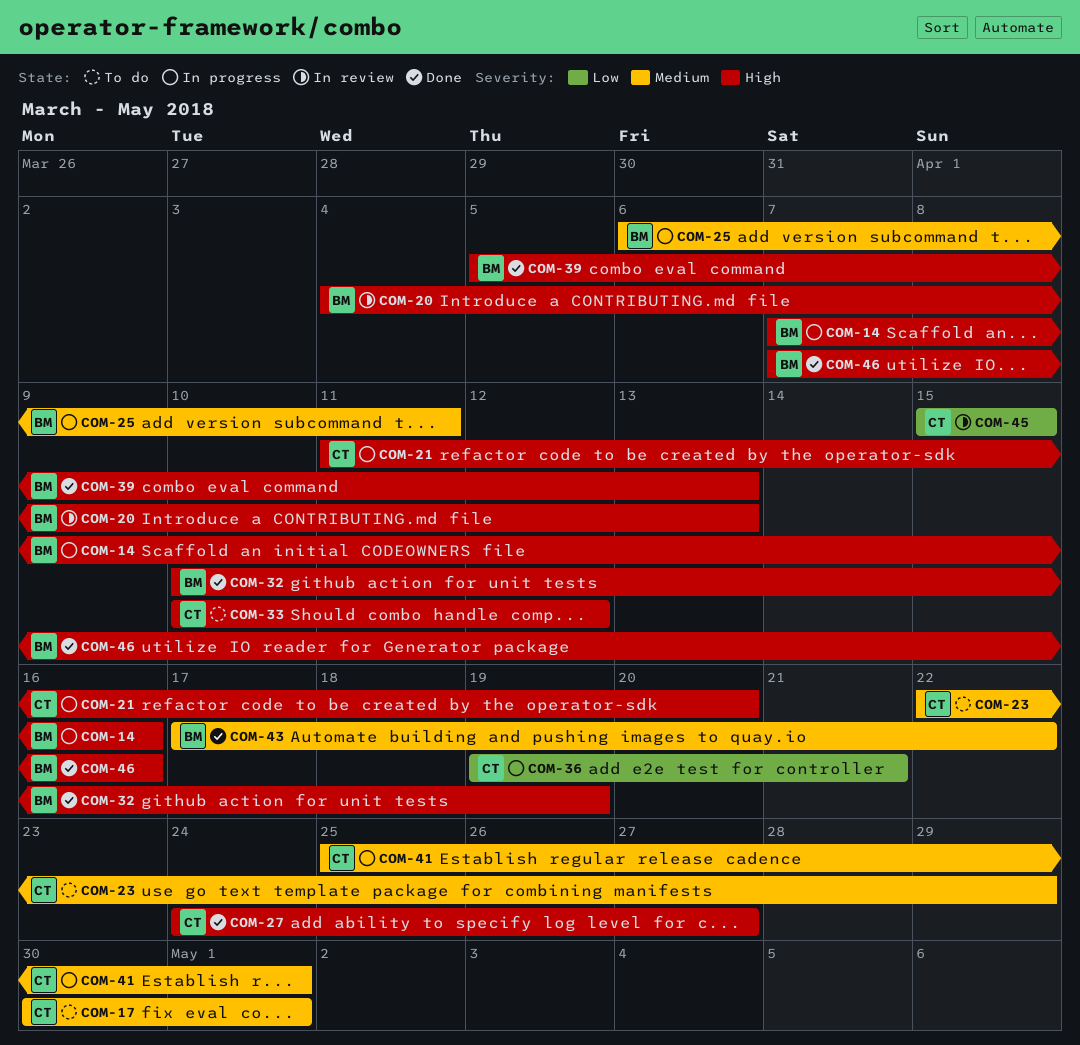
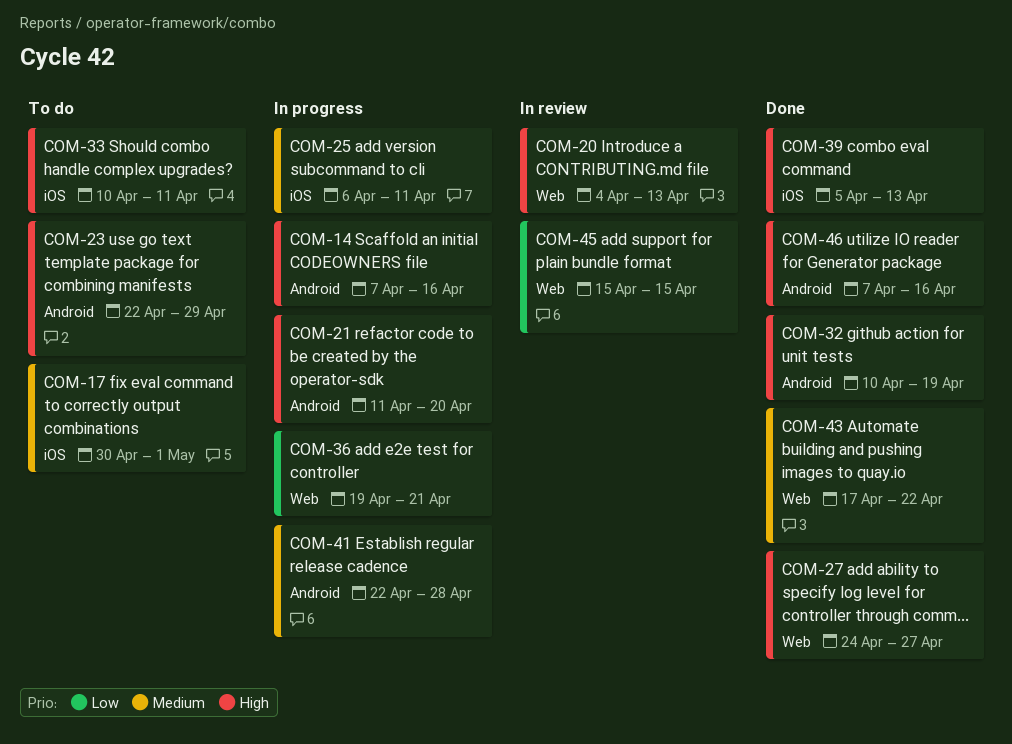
COM-23, priority: Medium -> High
COM-33, due: Apr 12 -> Apr 11
COM-41, start: Apr 25 -> Apr 22
COM-41, due: May 1 -> Apr 28

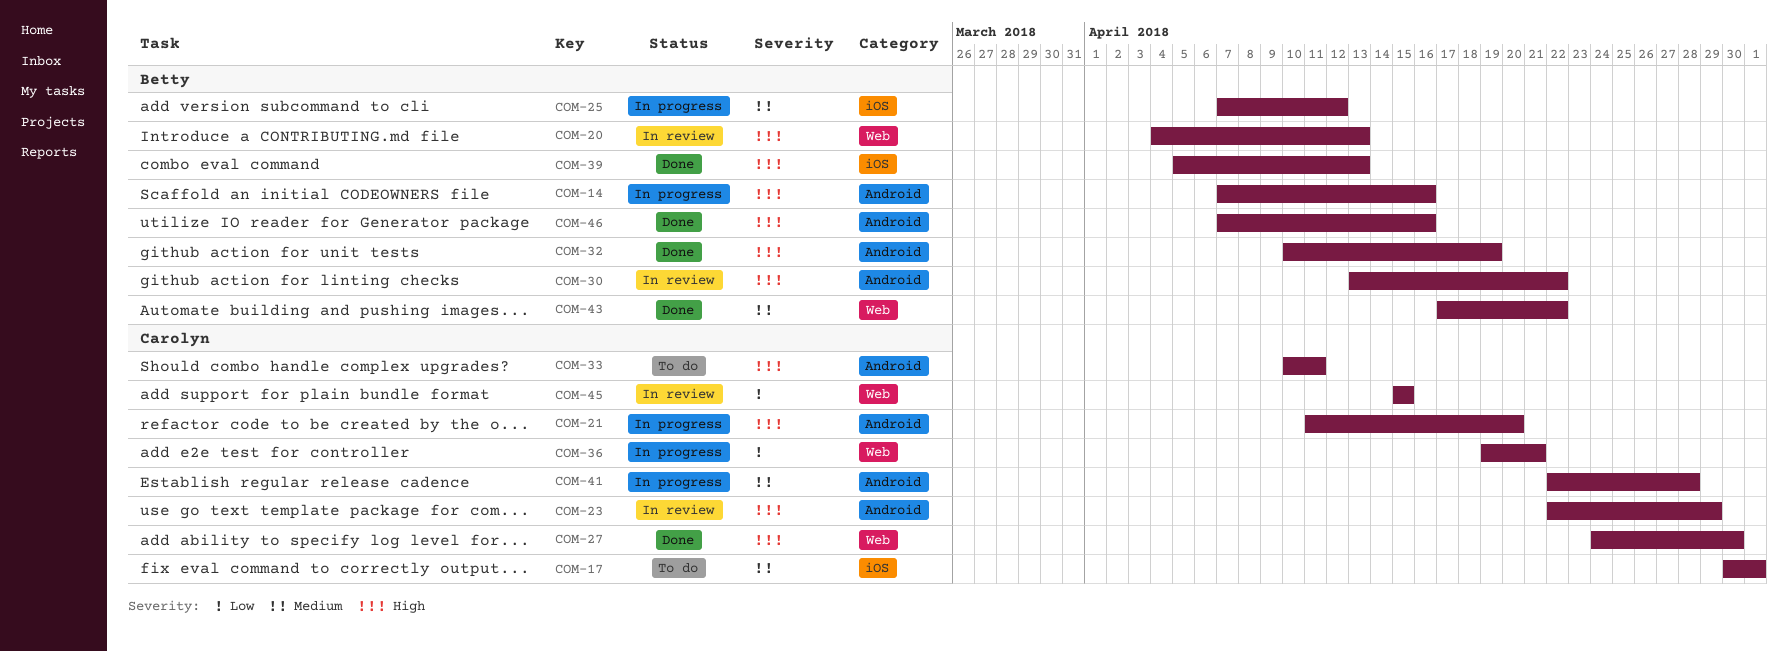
COM-23, status: To do -> In review
COM-25, start: Apr 6 -> Apr 7
COM-25, due: Apr 11 -> Apr 12
COM-27, due: Apr 27 -> Apr 30
COM-30: none -> present
COM-33, label: iOS -> Android

